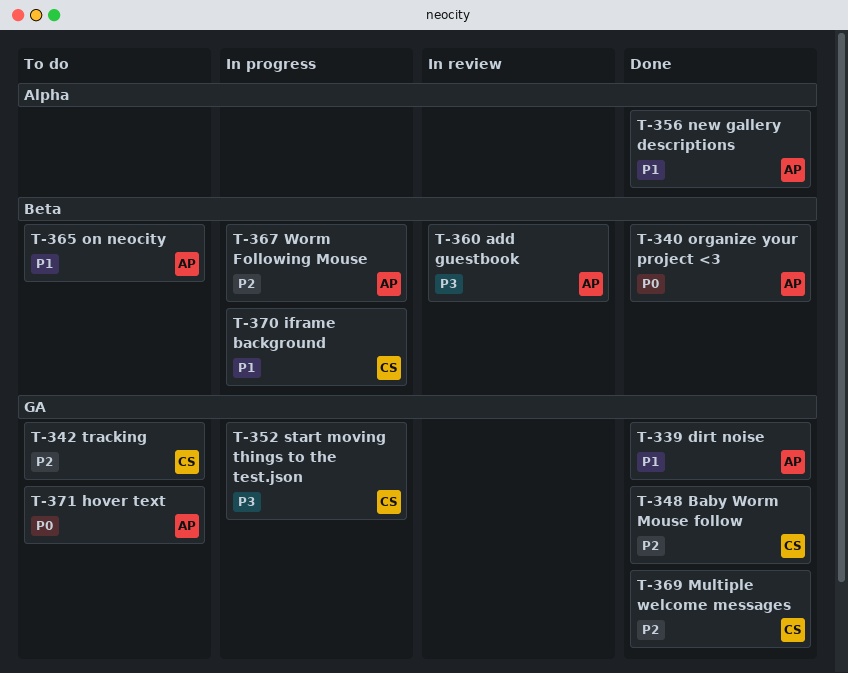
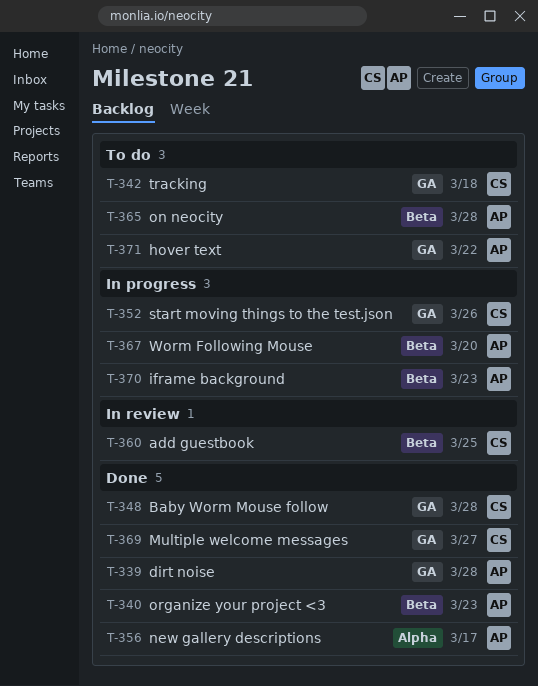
T-360, owner: AP -> CS
T-370, owner: CS -> AP

